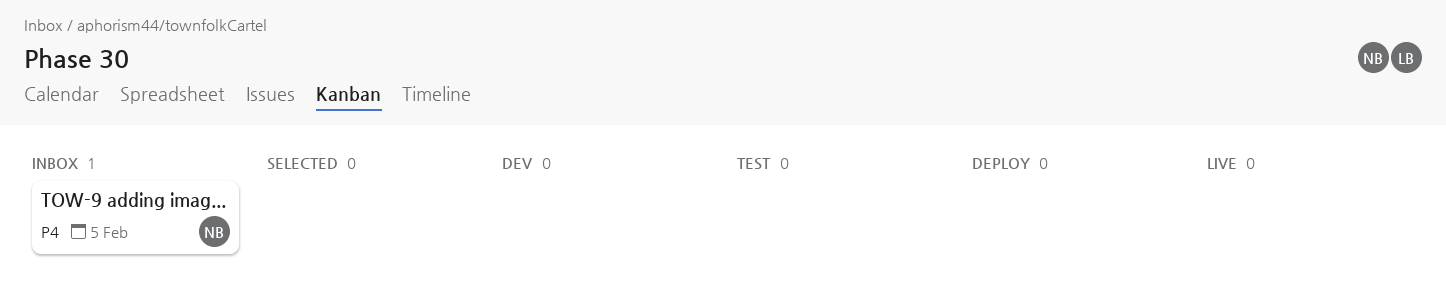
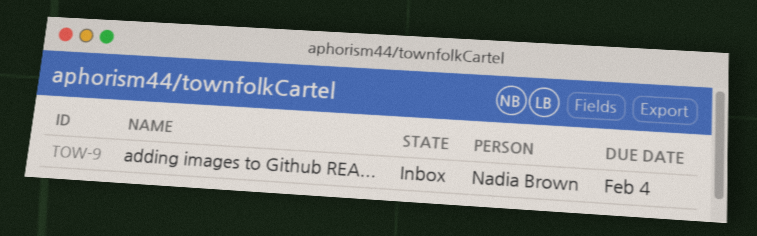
TOW-9, due: Feb 5 -> Feb 4

